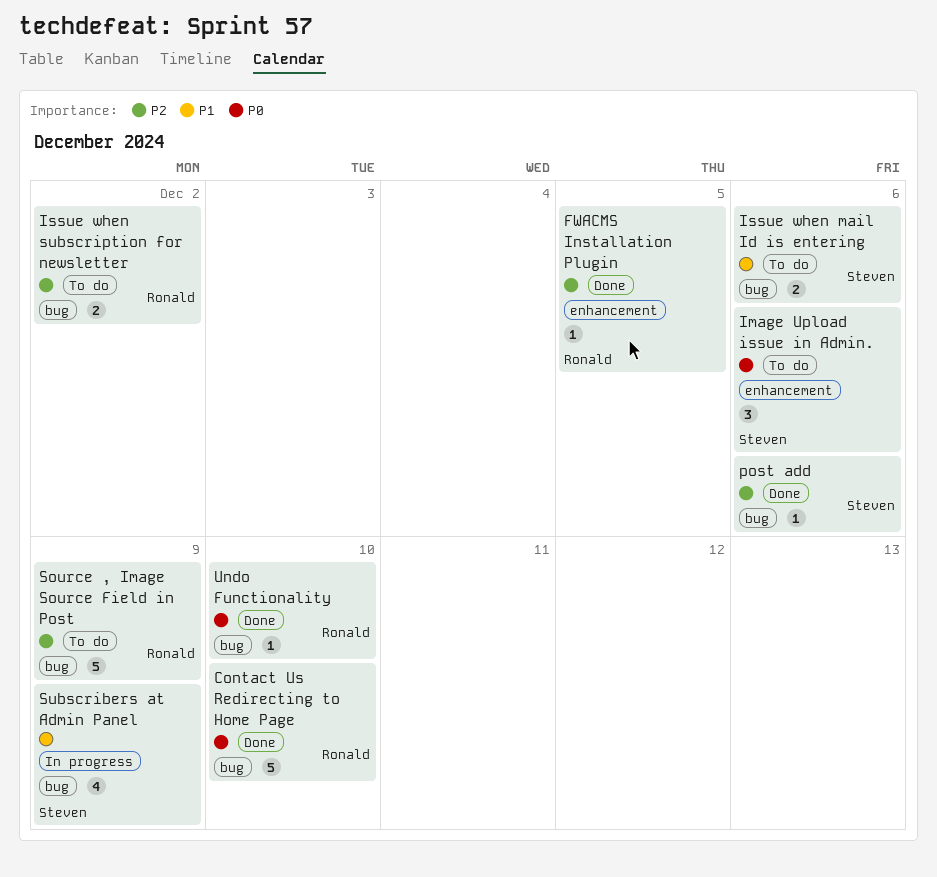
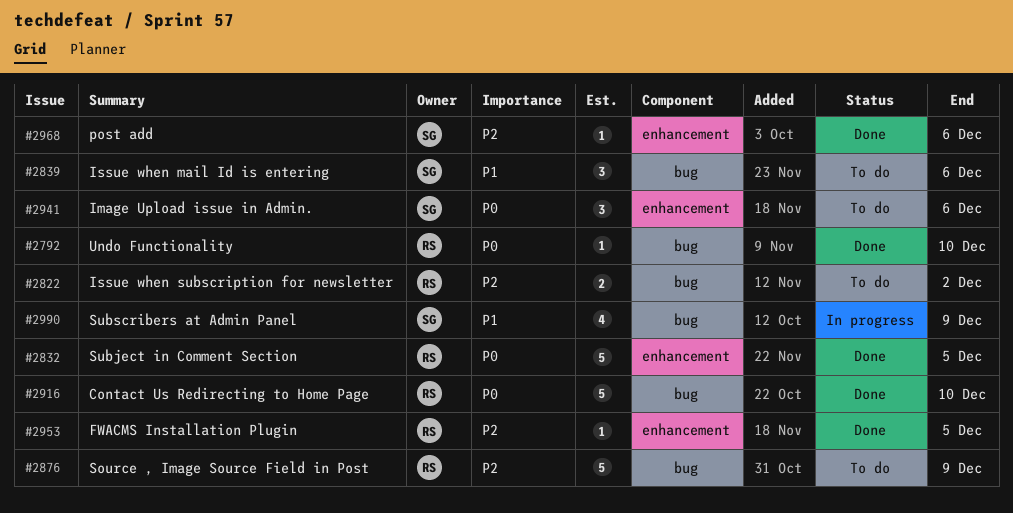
Issue when mail Id is entering, estimate: 2 -> 3
post add, label: bug -> enhancement
Subject in Comment Section: none -> present

